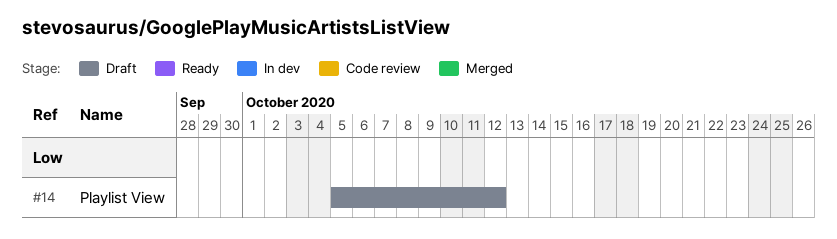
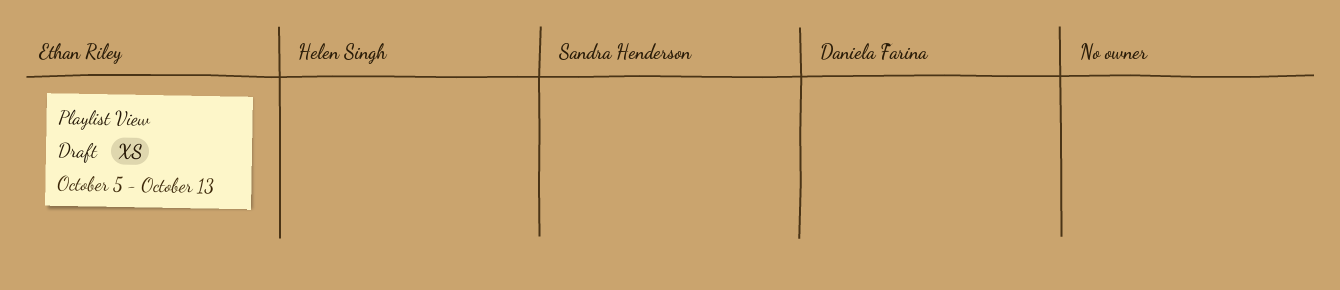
Playlist View, due: Oct 12 -> Oct 13

